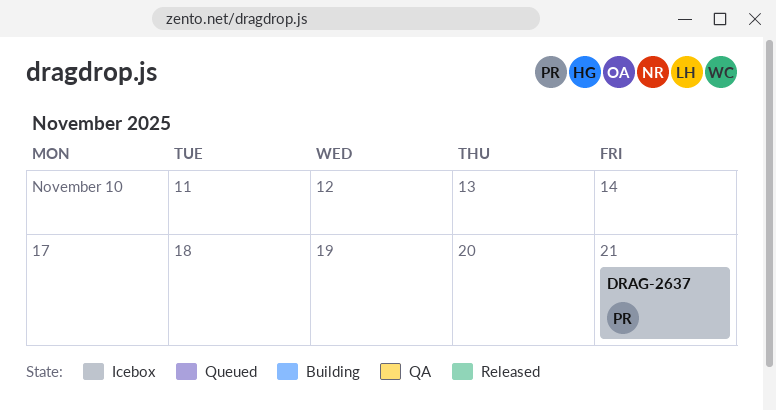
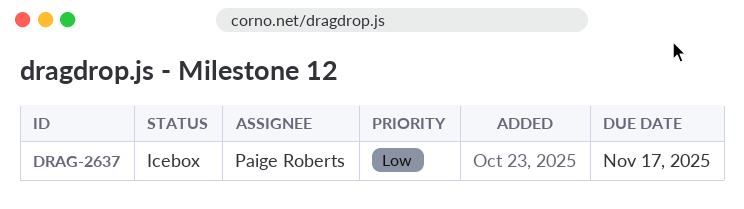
DRAG-2637, due: Nov 21 -> Nov 17

